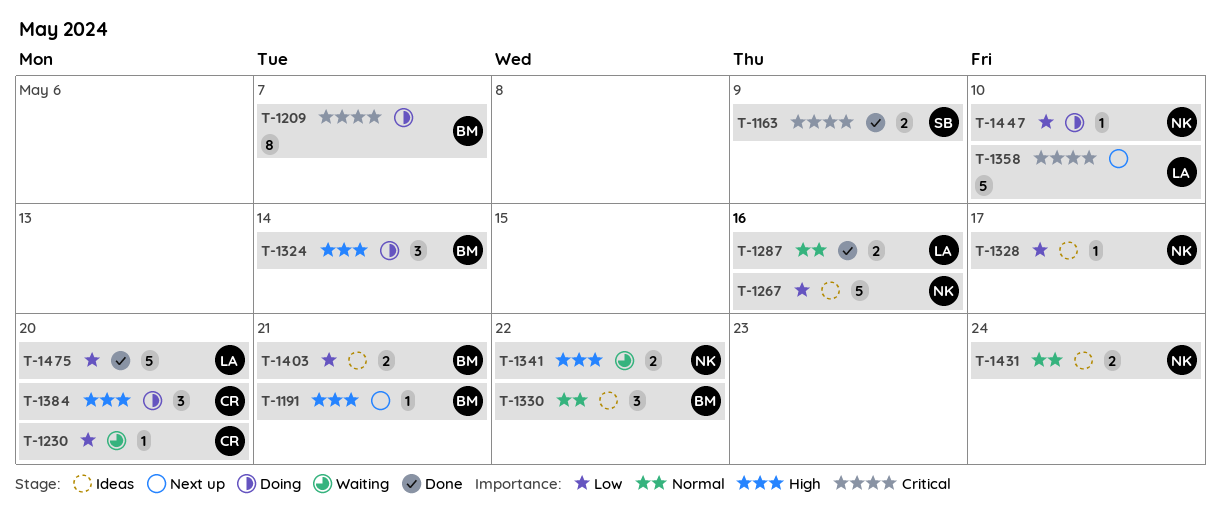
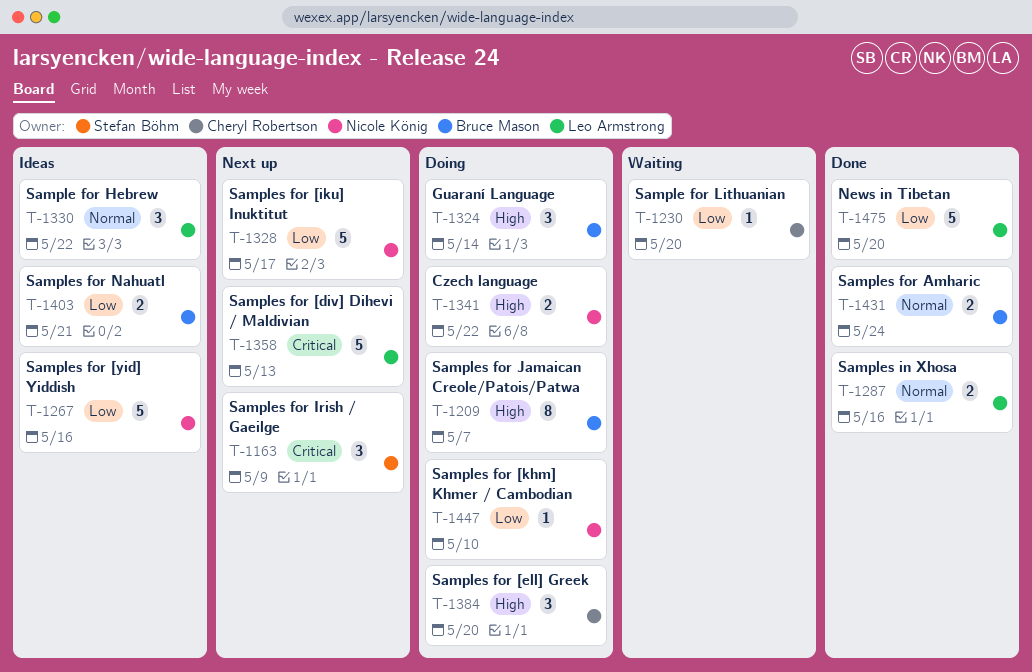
T-1163, status: Done -> Next up
T-1163, estimate: 2 -> 3
T-1191: present -> none
T-1209, priority: Critical -> High
T-1328, status: Ideas -> Next up
T-1328, estimate: 1 -> 5
T-1330, owner: Bruce Mason -> Leo Armstrong
T-1341, status: Waiting -> Doing
T-1358, due: May 10 -> May 13
T-1431, status: Ideas -> Done
T-1431, owner: Nicole König -> Bruce Mason

